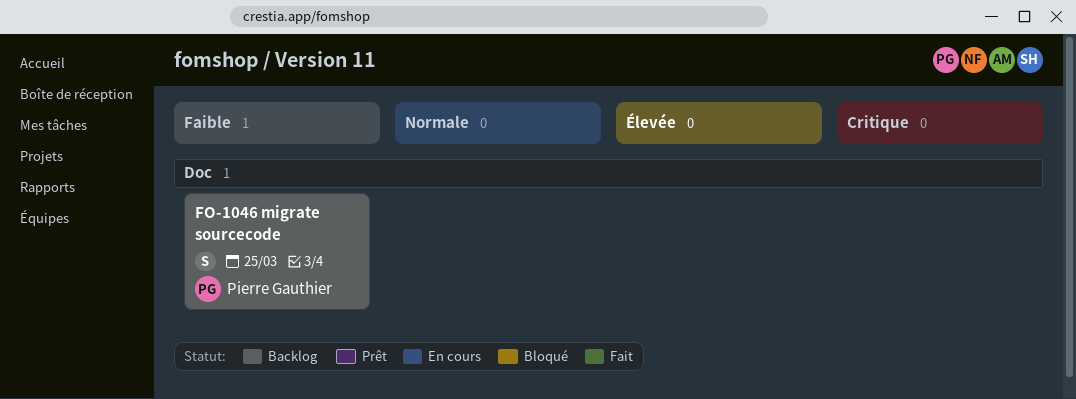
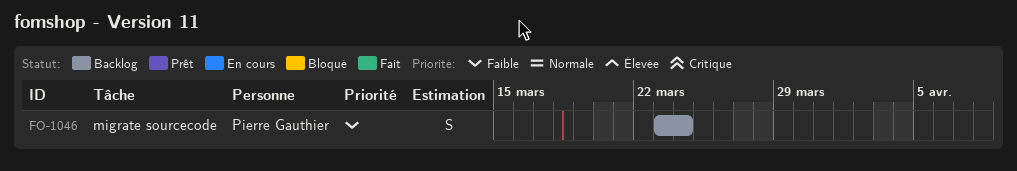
FO-1046, due: Mar 25 -> Mar 24

